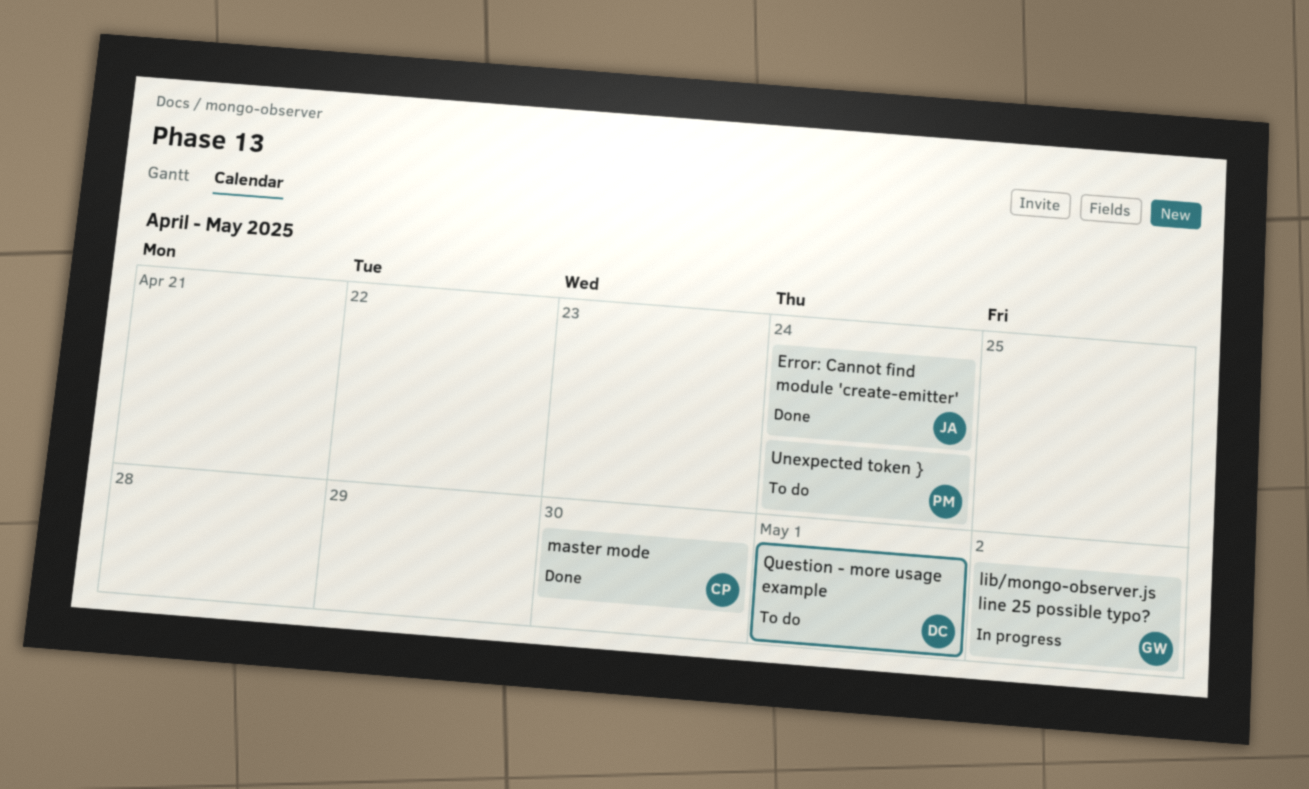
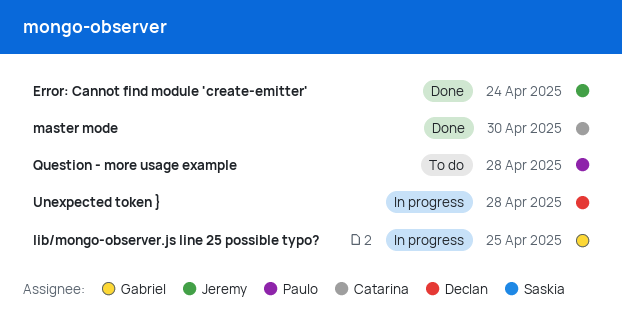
lib/mongo-observer.js line 25 possible typo?, due: May 2 -> Apr 25
Question - more usage example, owner: Declan -> Paulo
Question - more usage example, due: May 1 -> Apr 28
Unexpected token }, status: To do -> In progress
Unexpected token }, owner: Paulo -> Declan
Unexpected token }, due: Apr 24 -> Apr 28

